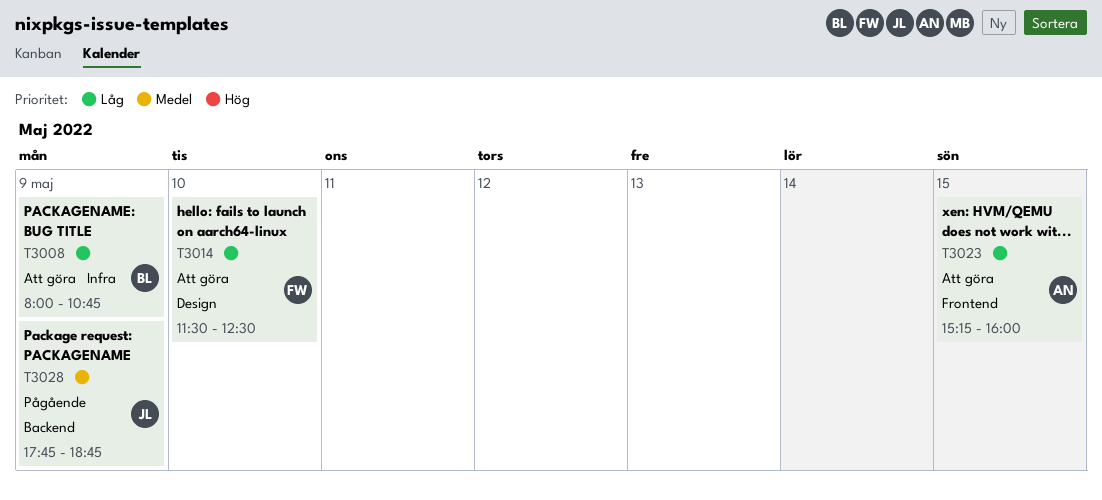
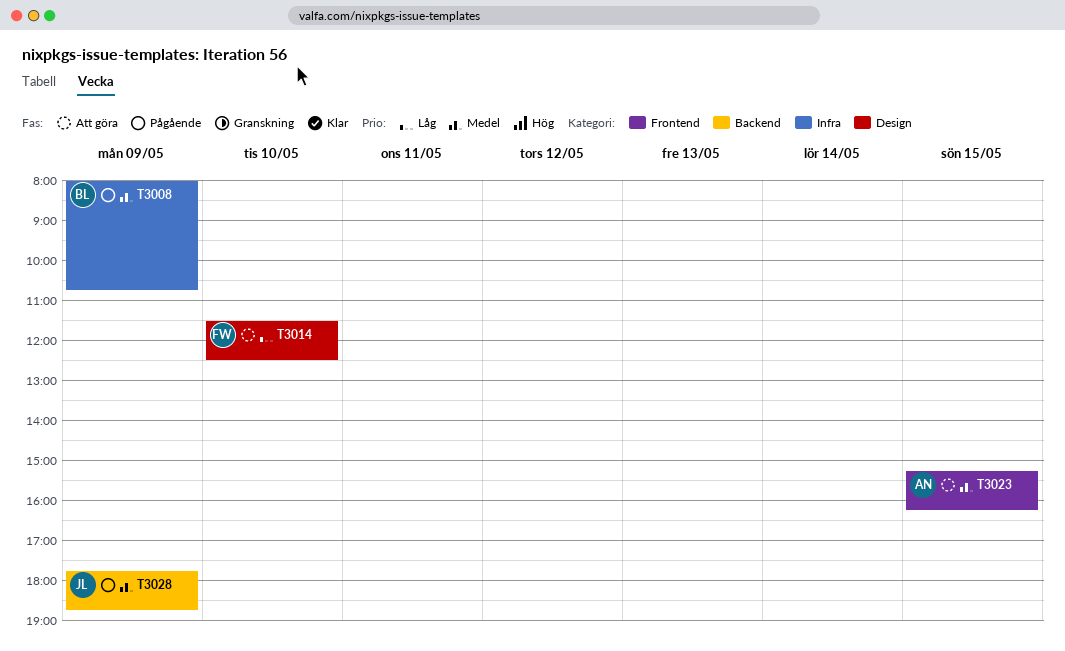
T3008, status: Att göra -> Pågående
T3008, priority: Låg -> Medel
T3023, priority: Låg -> Medel
T3023, ends: 16:00 -> 16:15

